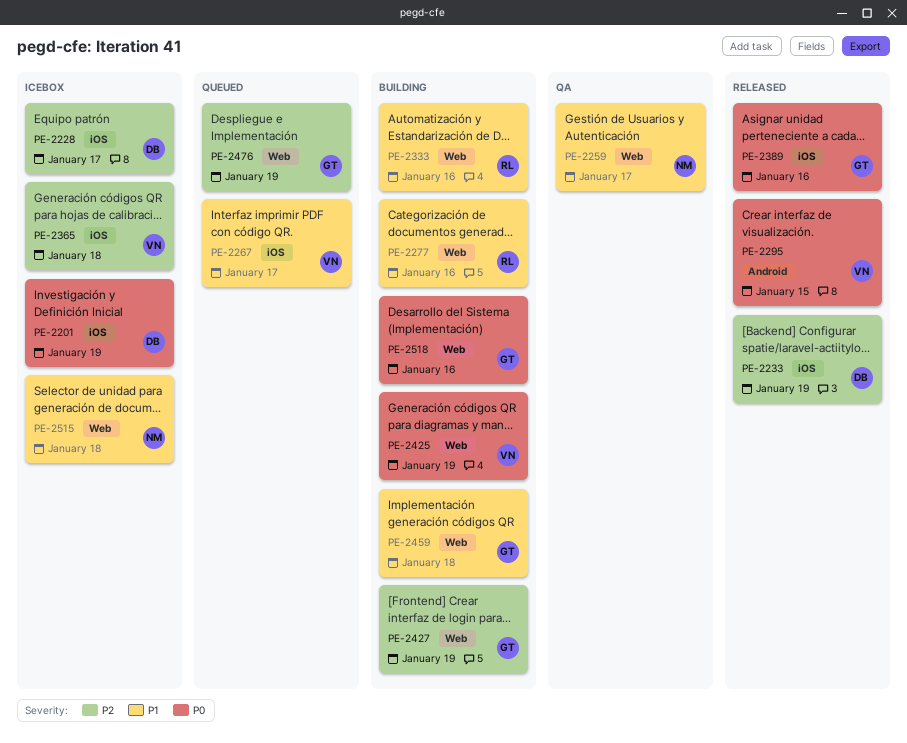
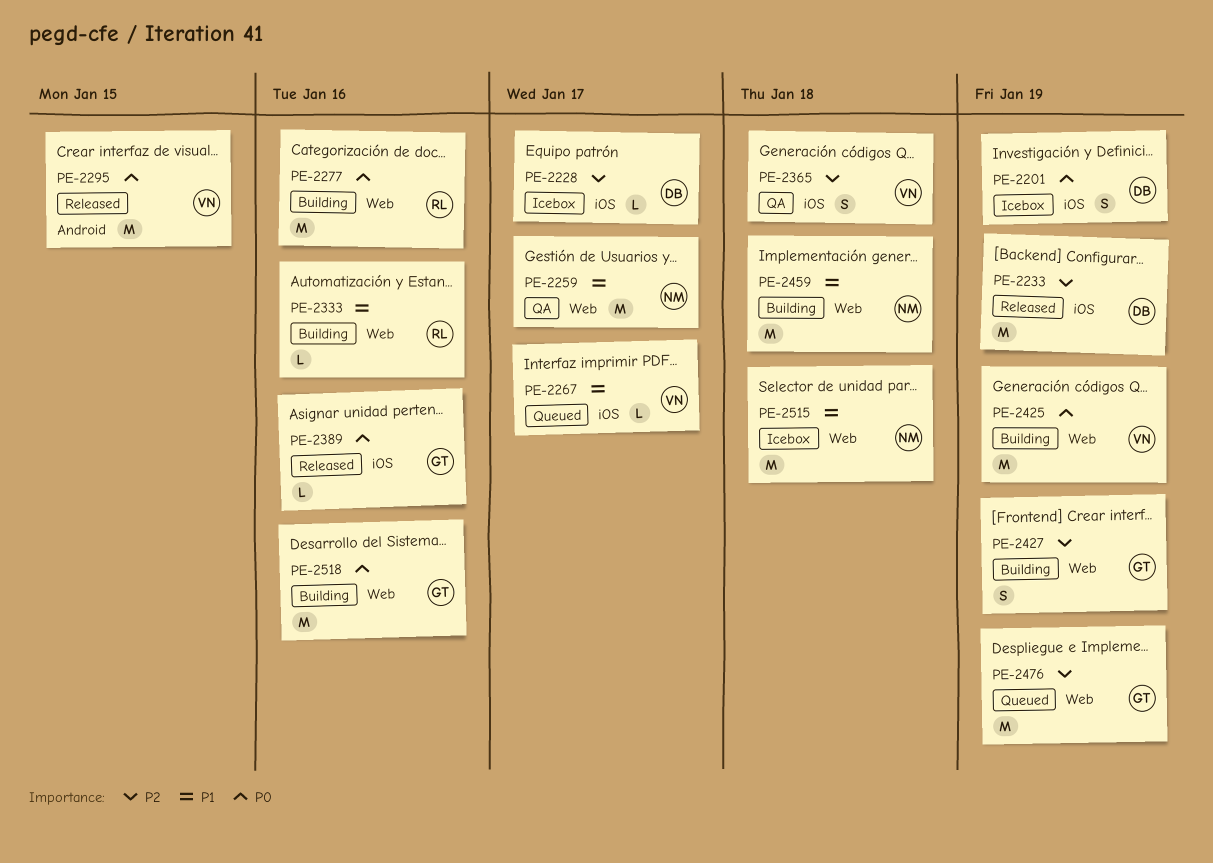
PE-2277, priority: P1 -> P0
PE-2365, status: Icebox -> QA
PE-2459, owner: GT -> NM

